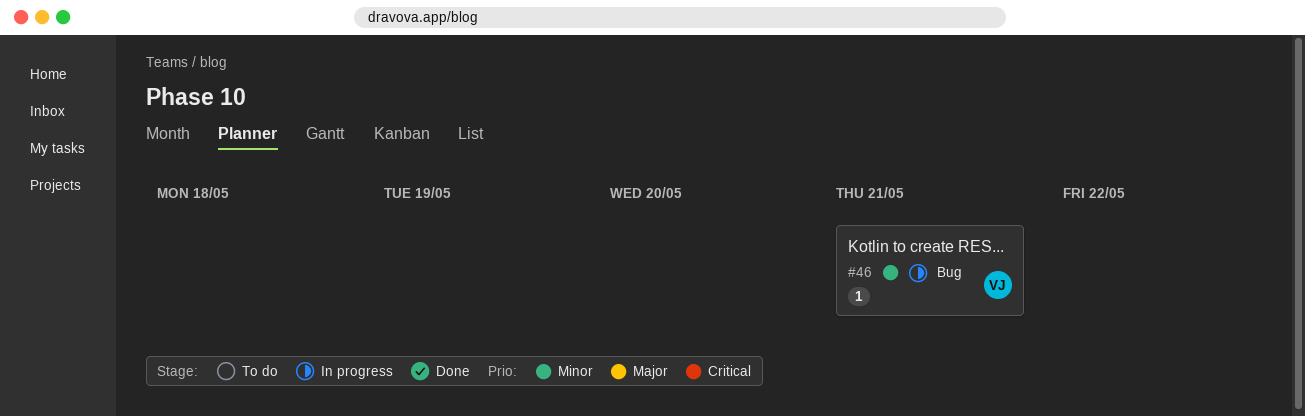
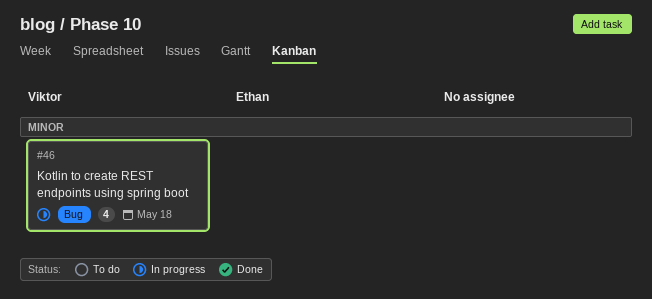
#46, estimate: 1 -> 4
#46, due: May 21 -> May 18

